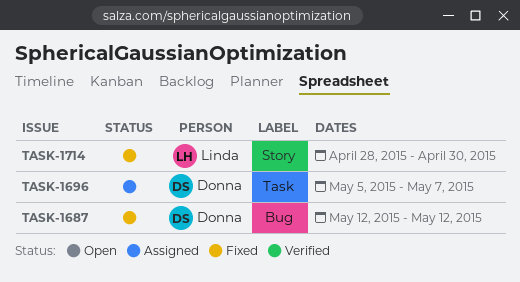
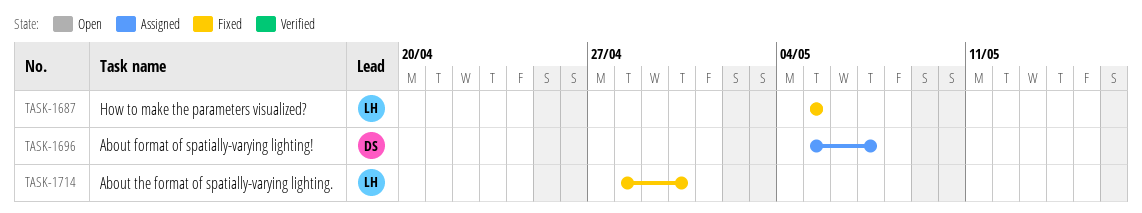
TASK-1687, owner: Donna -> Linda
TASK-1687, start: May 12 -> May 5
TASK-1687, due: May 12 -> May 5

